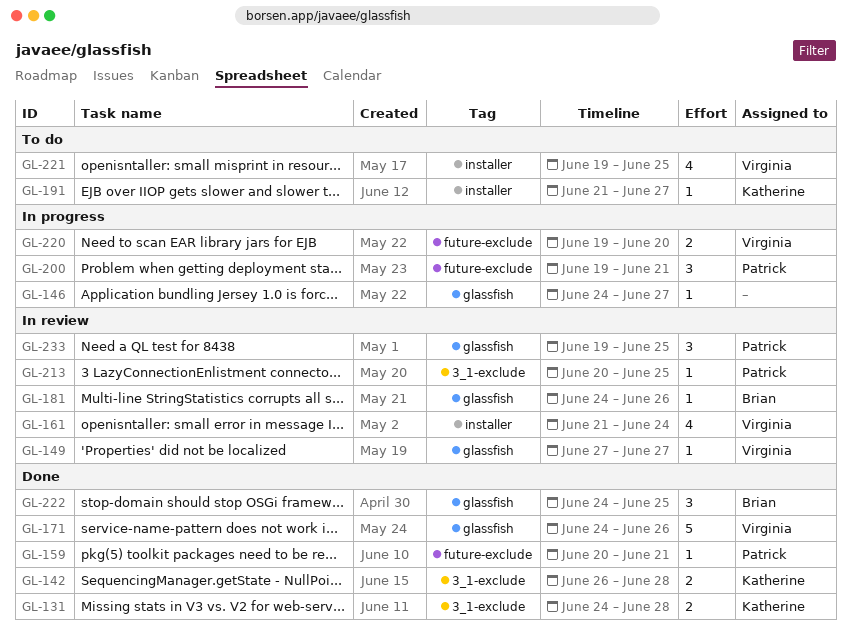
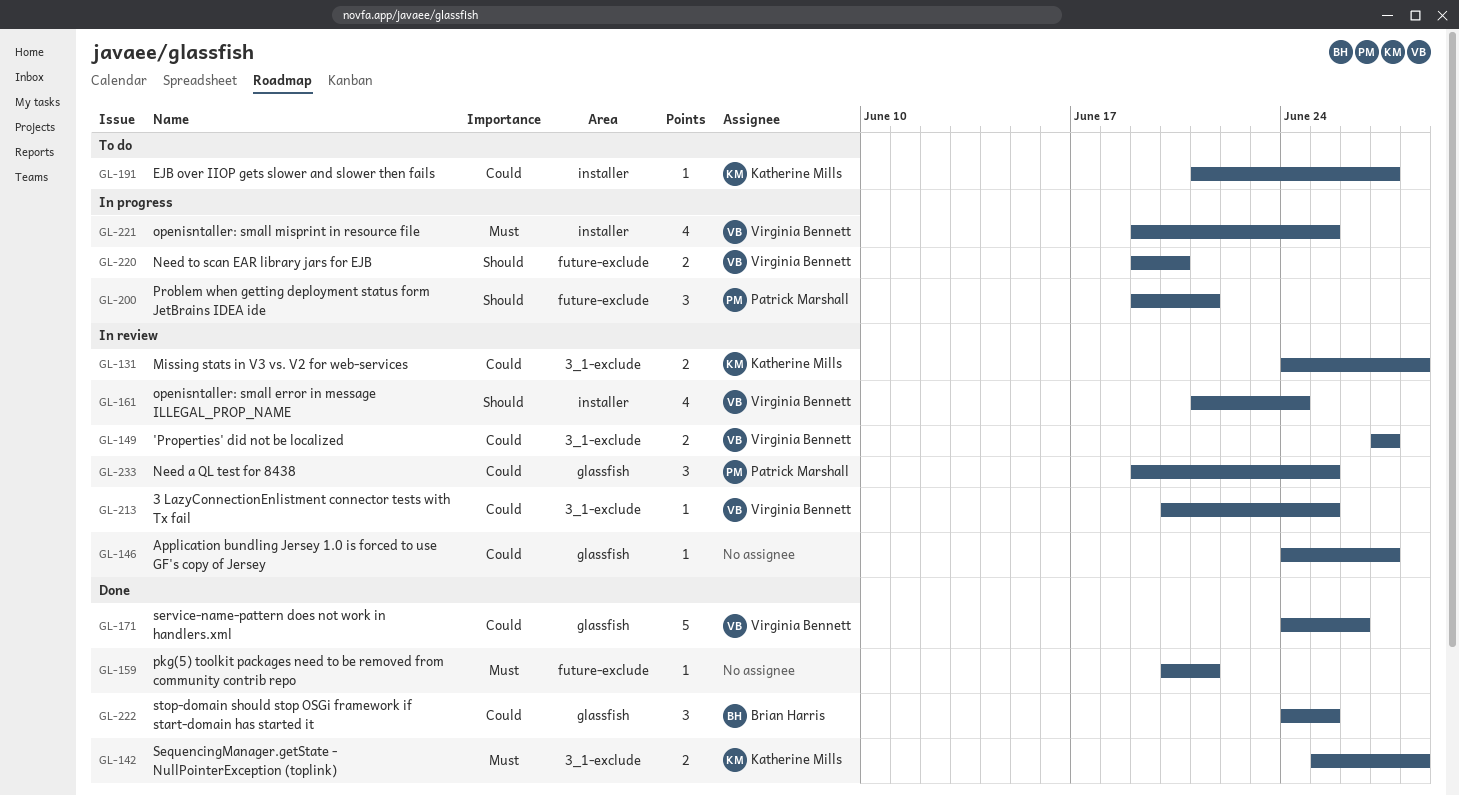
GL-131, status: Done -> In review
GL-142, start: Jun 26 -> Jun 25
GL-146, status: In progress -> In review
GL-149, label: glassfish -> 3_1-exclude
GL-149, estimate: 1 -> 2
GL-159, owner: Patrick Marshall -> none
GL-181: present -> none
GL-213, owner: Patrick Marshall -> Virginia Bennett
GL-221, status: To do -> In progress

